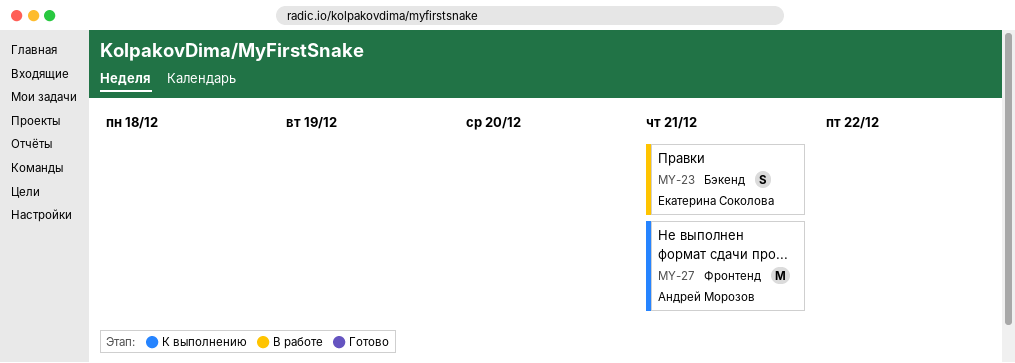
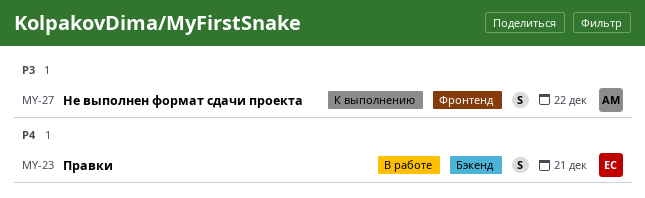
MY-27, estimate: M -> S
MY-27, due: Dec 21 -> Dec 22

